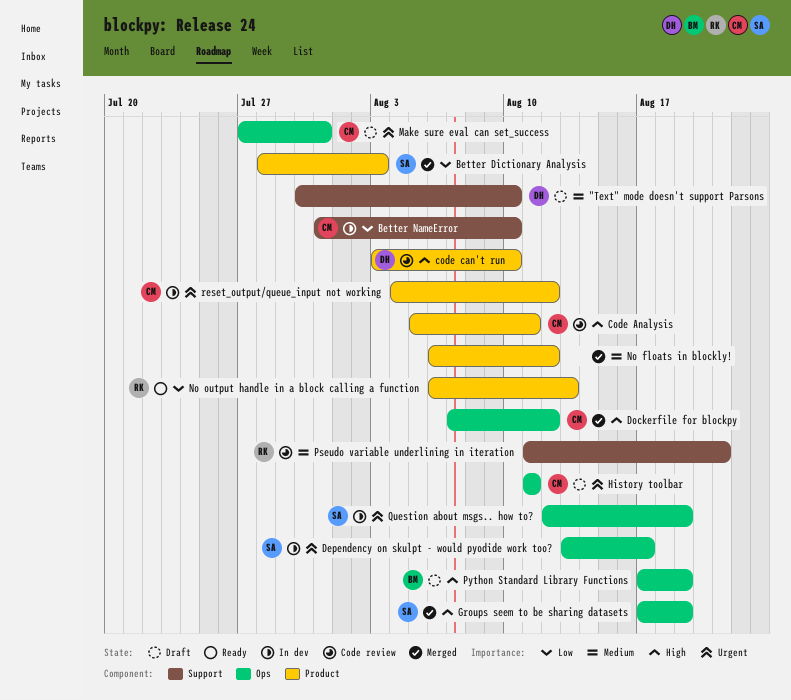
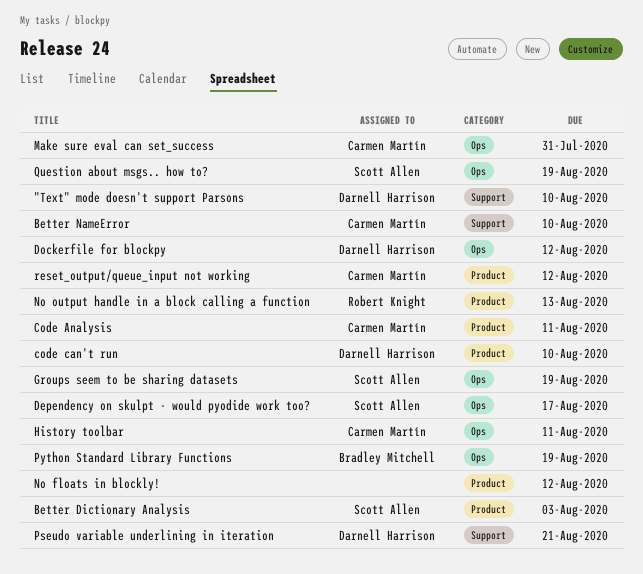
Dockerfile for blockpy, owner: Carmen Martín -> Darnell Harrison
Pseudo variable underlining in iteration, owner: Robert Knight -> Darnell Harrison

